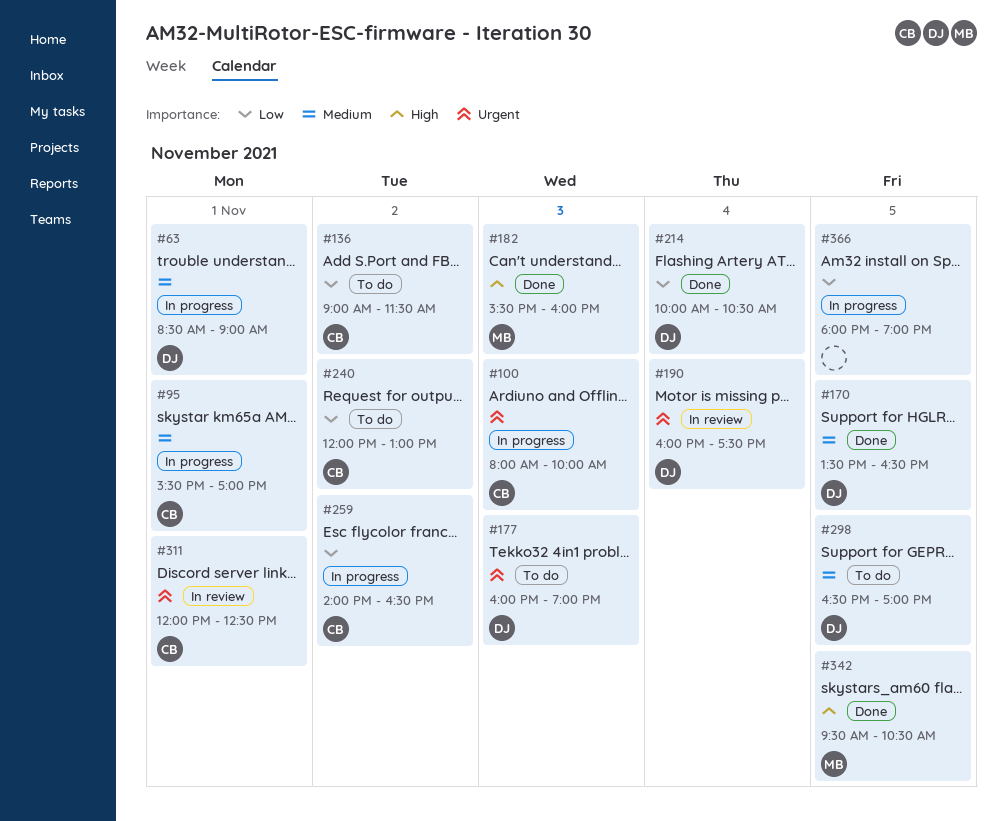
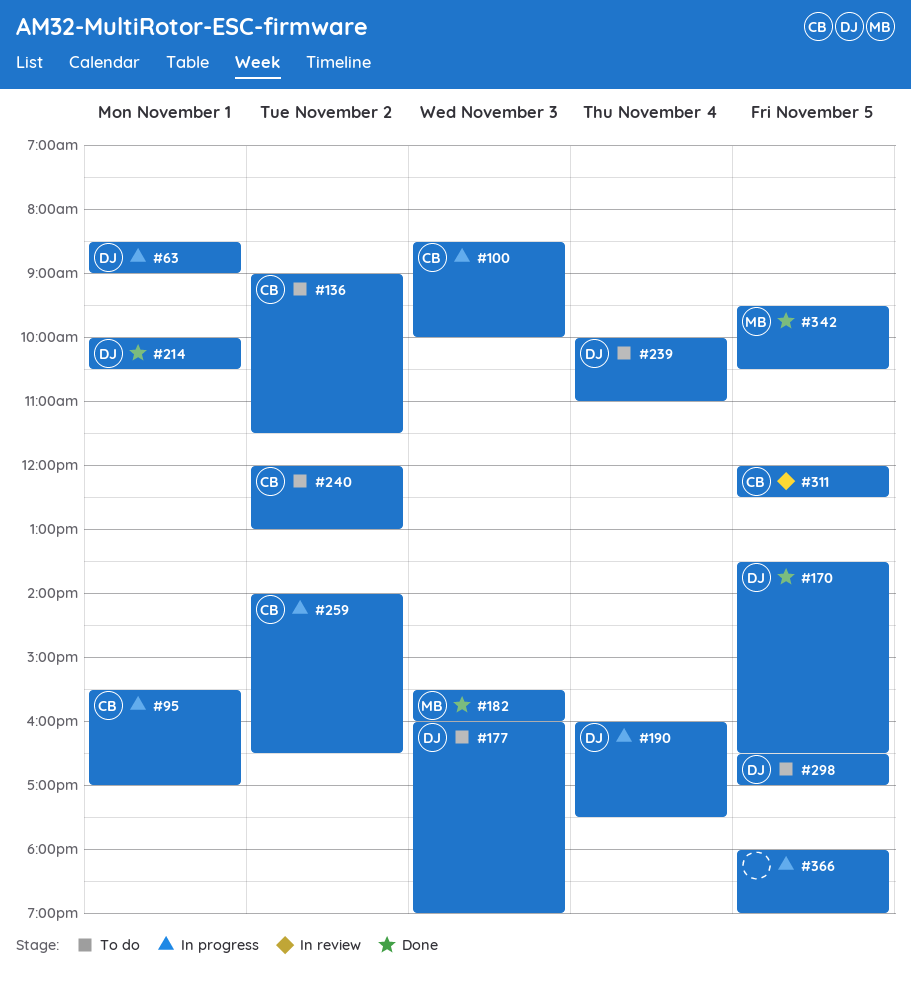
#100, begins: 08:00 -> 08:30
#190, status: In review -> In progress
#214, day: Nov 4 -> Nov 1
#239: none -> present
#311, day: Nov 1 -> Nov 5

